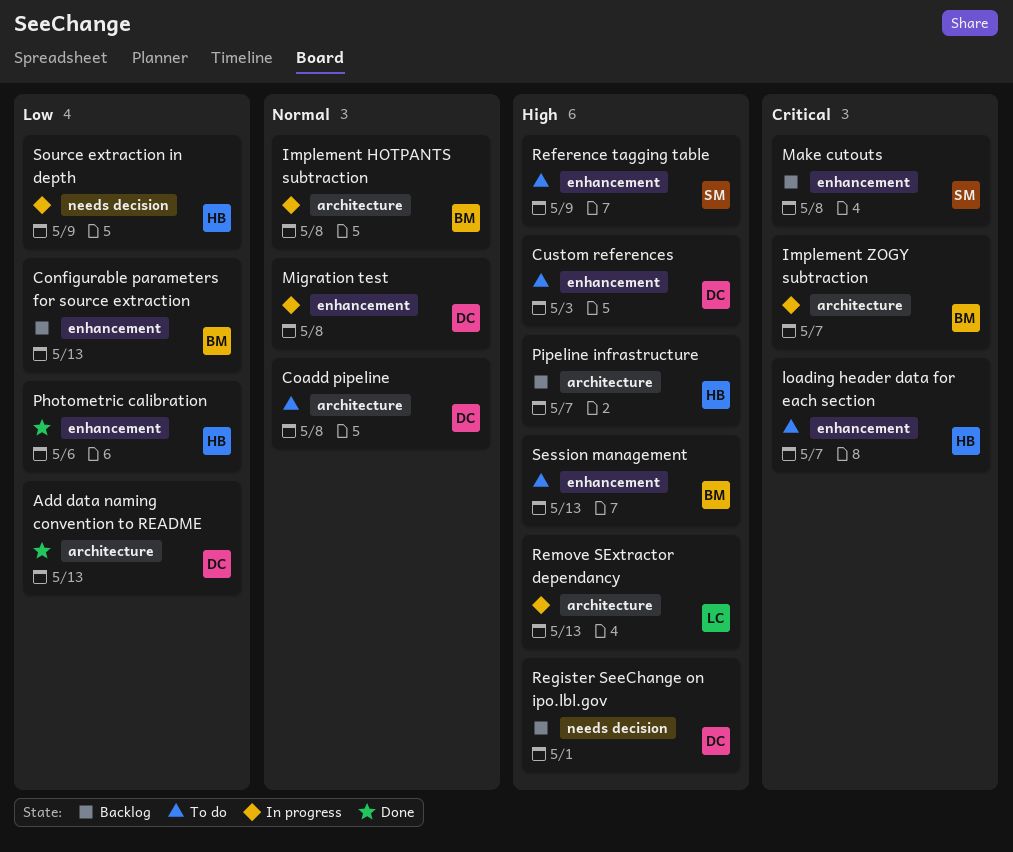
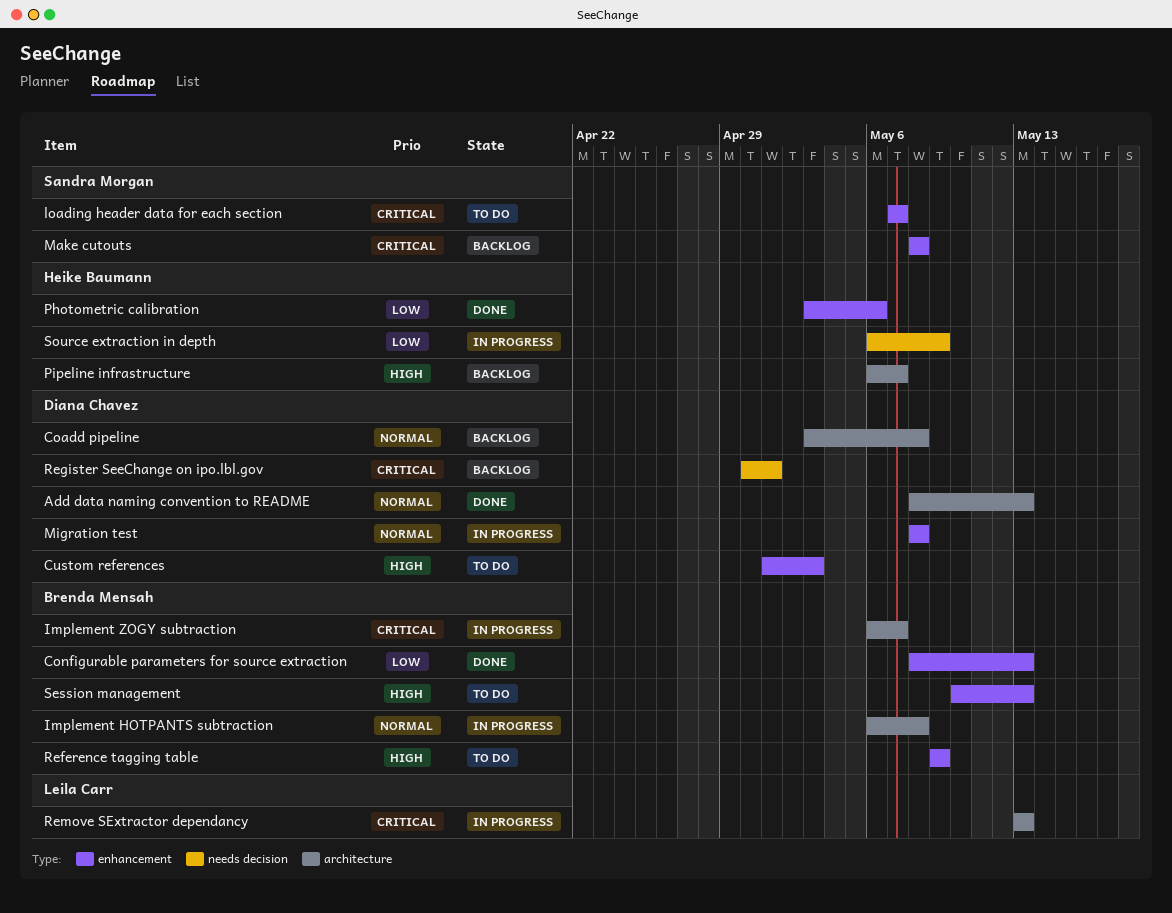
Add data naming convention to README, priority: Low -> Normal
Coadd pipeline, status: To do -> Backlog
Configurable parameters for source extraction, status: Backlog -> Done
loading header data for each section, owner: Heike Baumann -> Sandra Morgan
Reference tagging table, owner: Sandra Morgan -> Brenda Mensah
Register SeeChange on ipo.lbl.gov, priority: High -> Critical
Remove SExtractor dependancy, priority: High -> Critical

